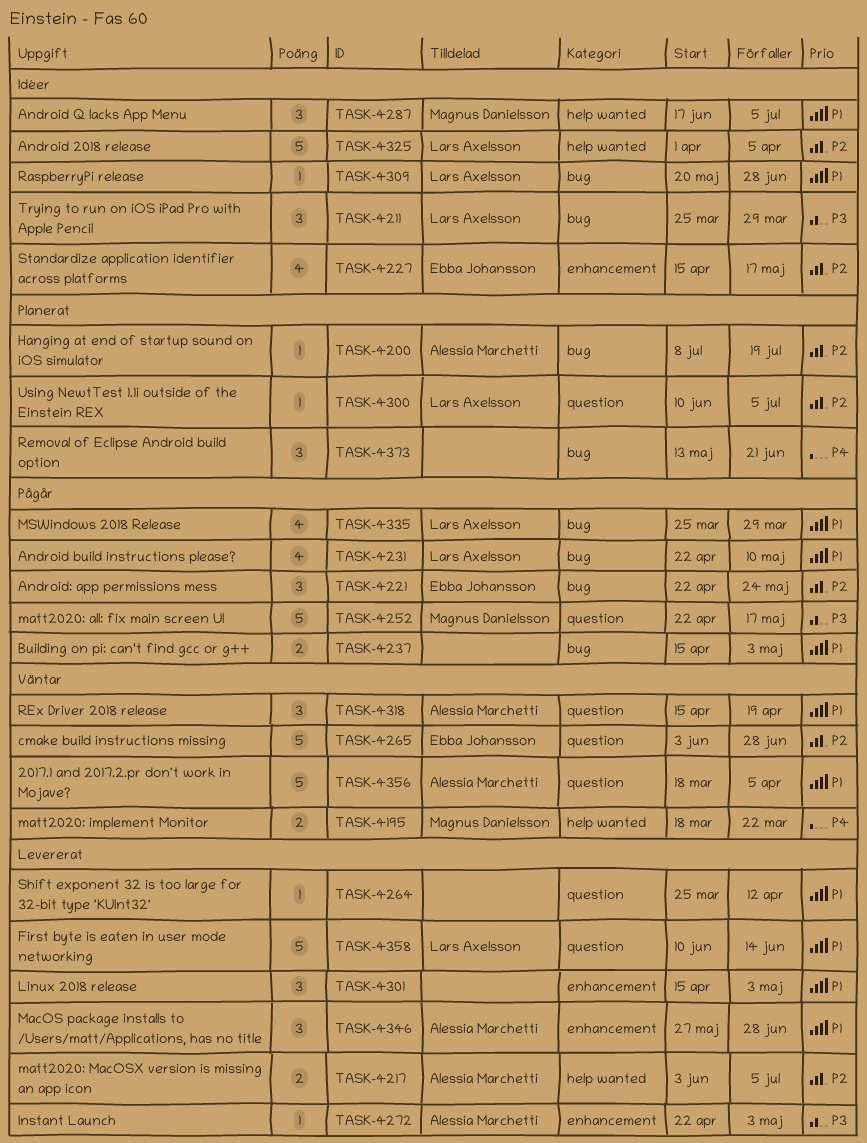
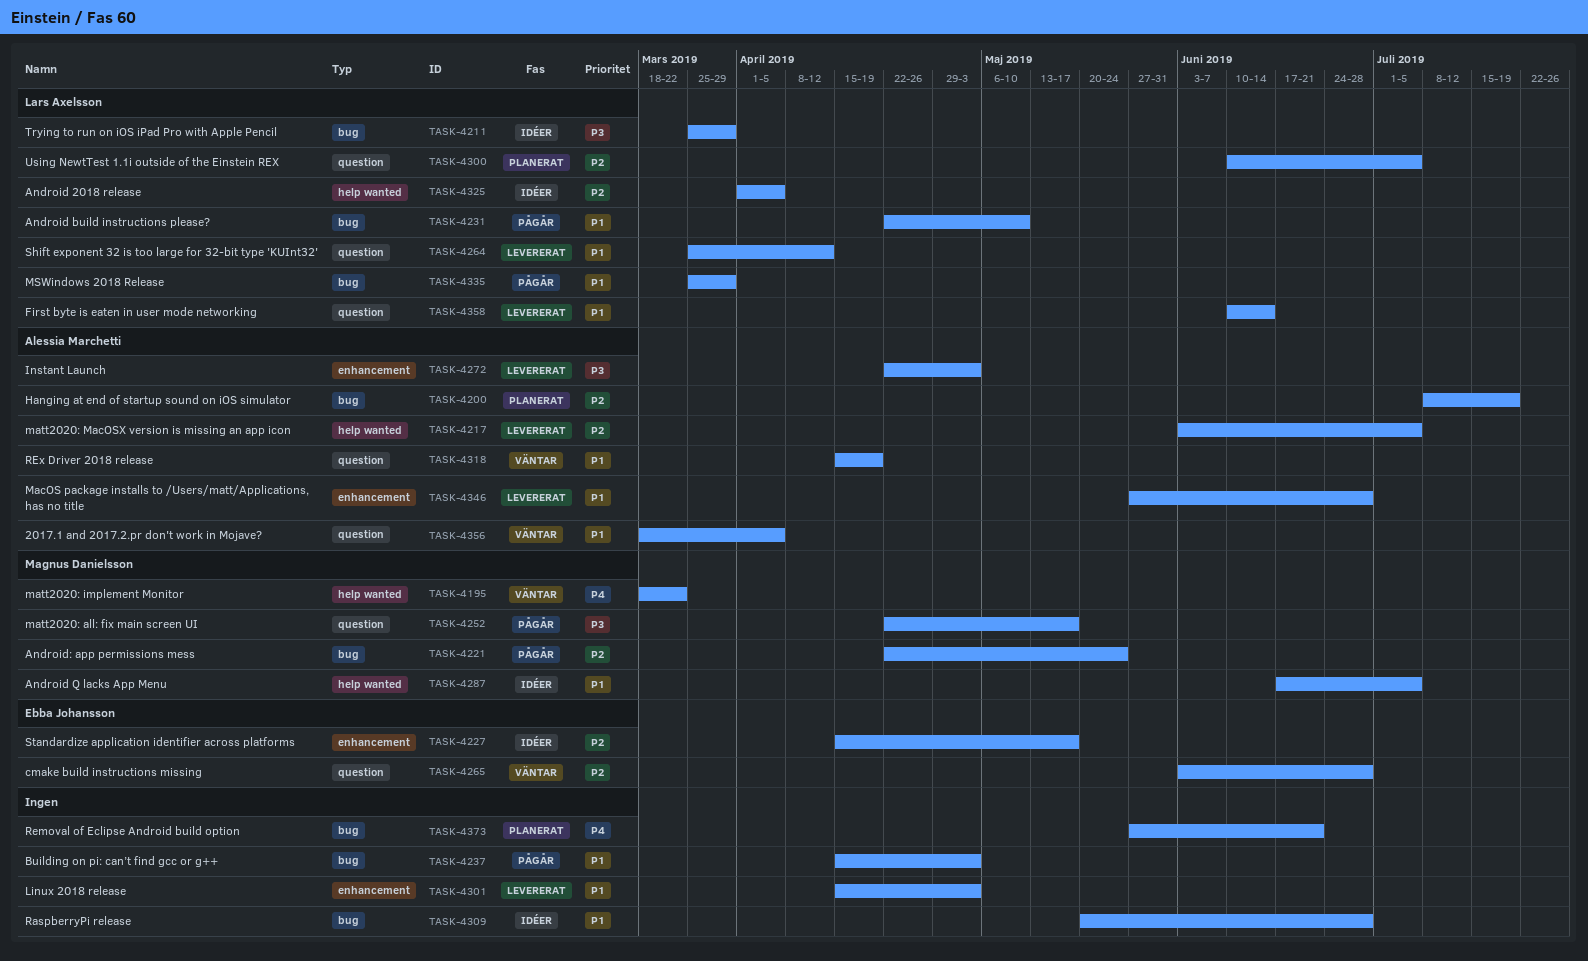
TASK-4221, owner: Ebba Johansson -> Magnus Danielsson
TASK-4264, owner: none -> Lars Axelsson
TASK-4309, owner: Lars Axelsson -> none
TASK-4373, start: May 13 -> May 27

